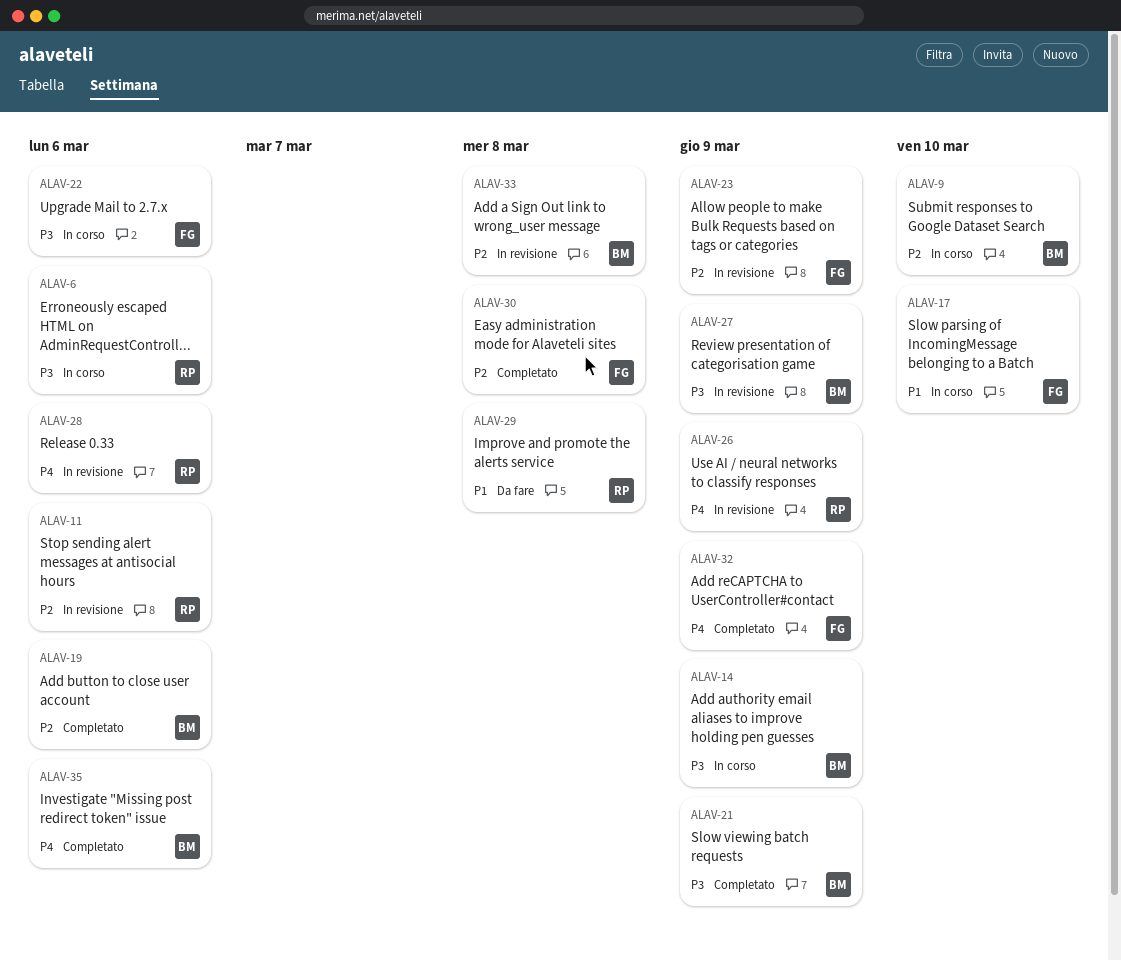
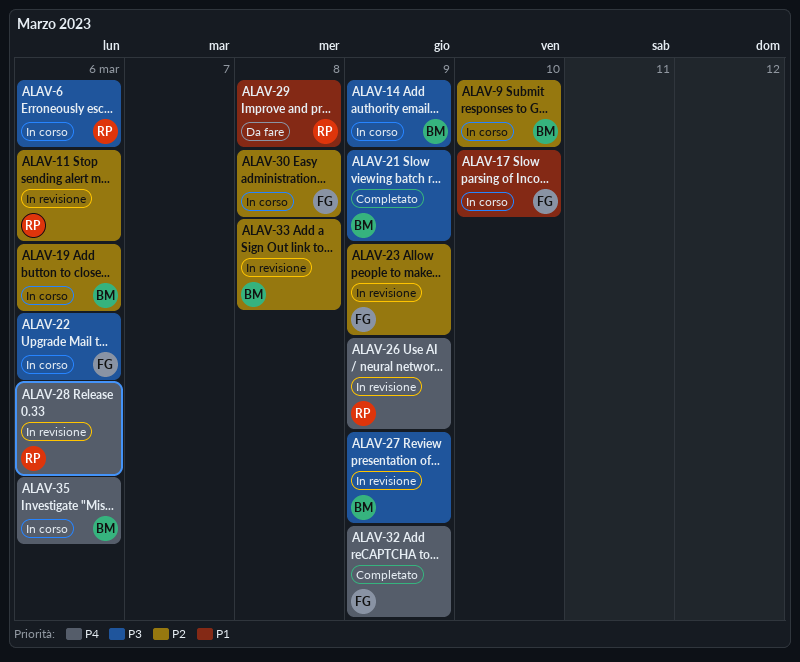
ALAV-19, status: Completato -> In corso
ALAV-30, status: Completato -> In corso
ALAV-35, status: Completato -> In corso

